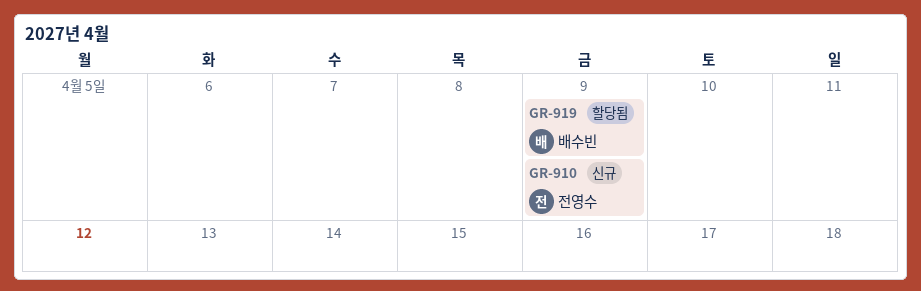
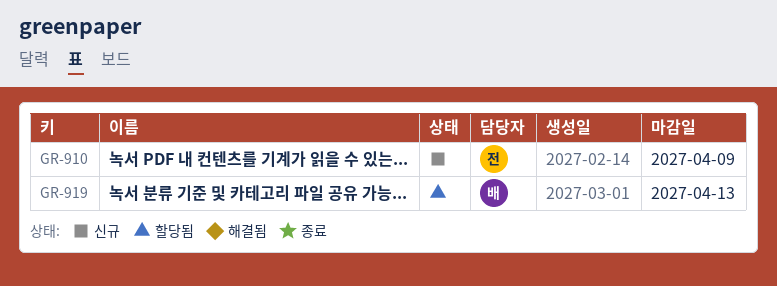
GR-919, due: Apr 9 -> Apr 13

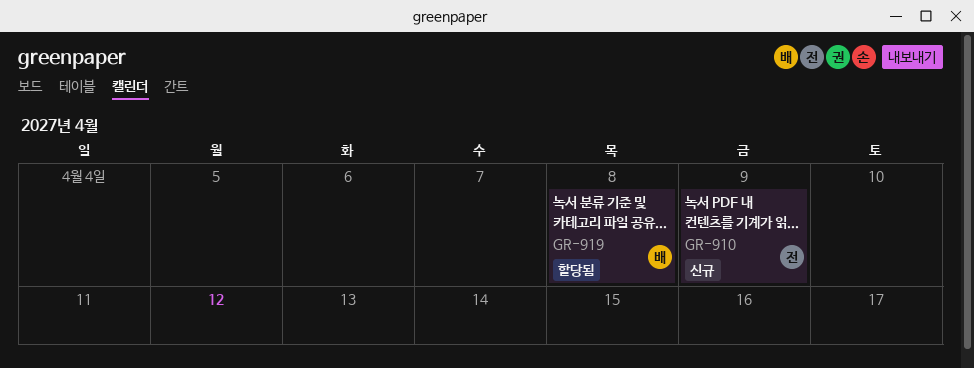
GR-919, due: Apr 13 -> Apr 8

